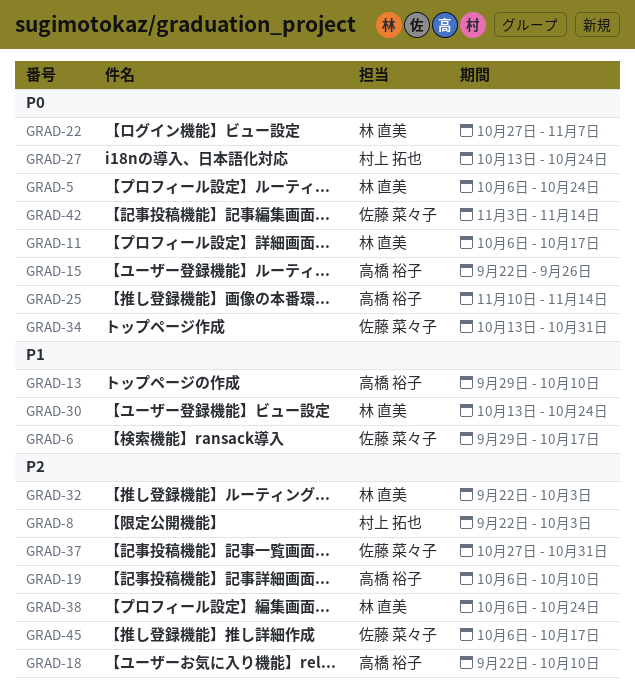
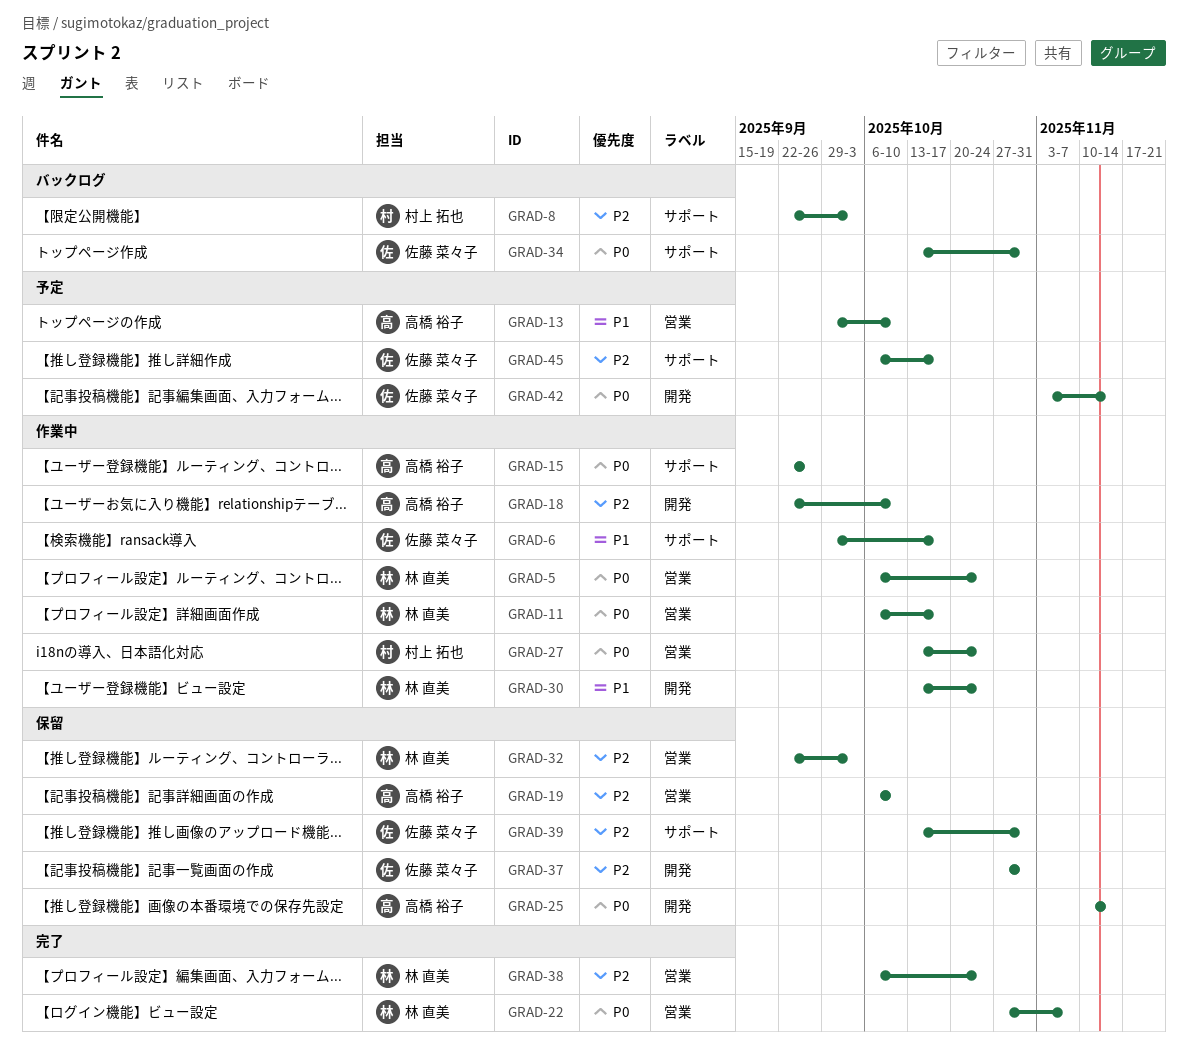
GRAD-39: none -> present

